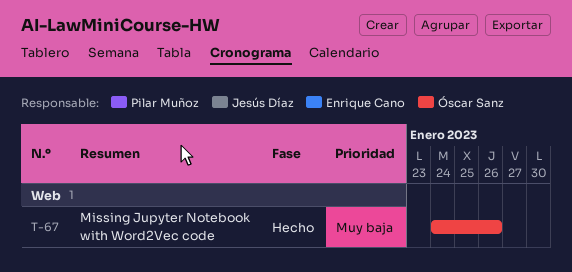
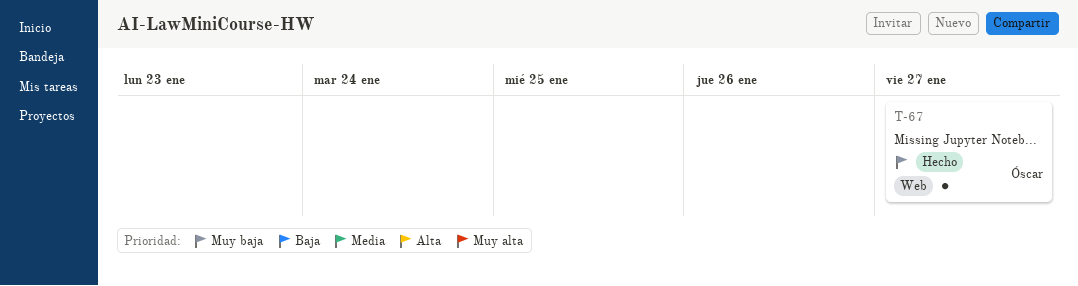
T-67, due: Jan 26 -> Jan 27

